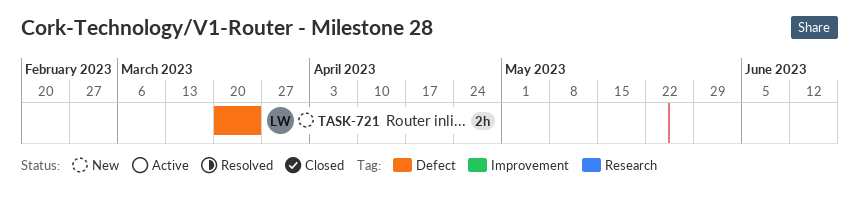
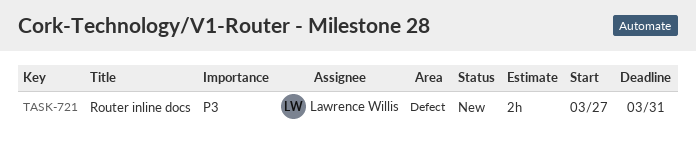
TASK-721, start: Mar 20 -> Mar 27
TASK-721, due: Mar 24 -> Mar 31

